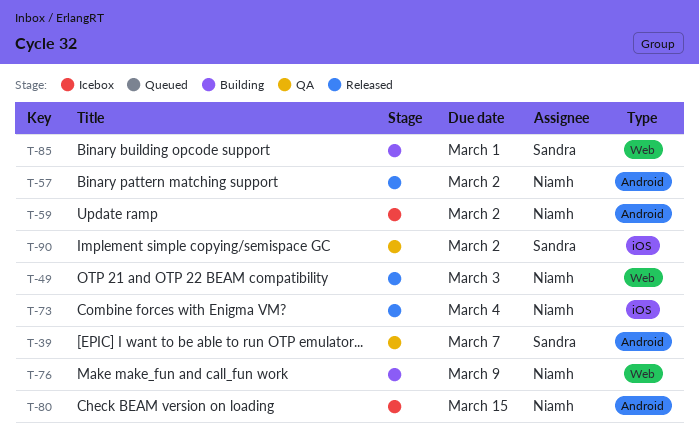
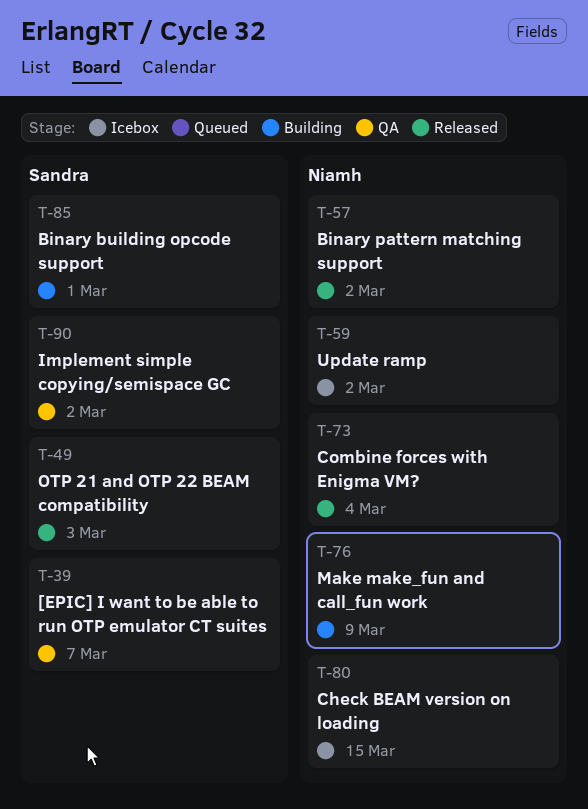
T-49, owner: Niamh -> Sandra

